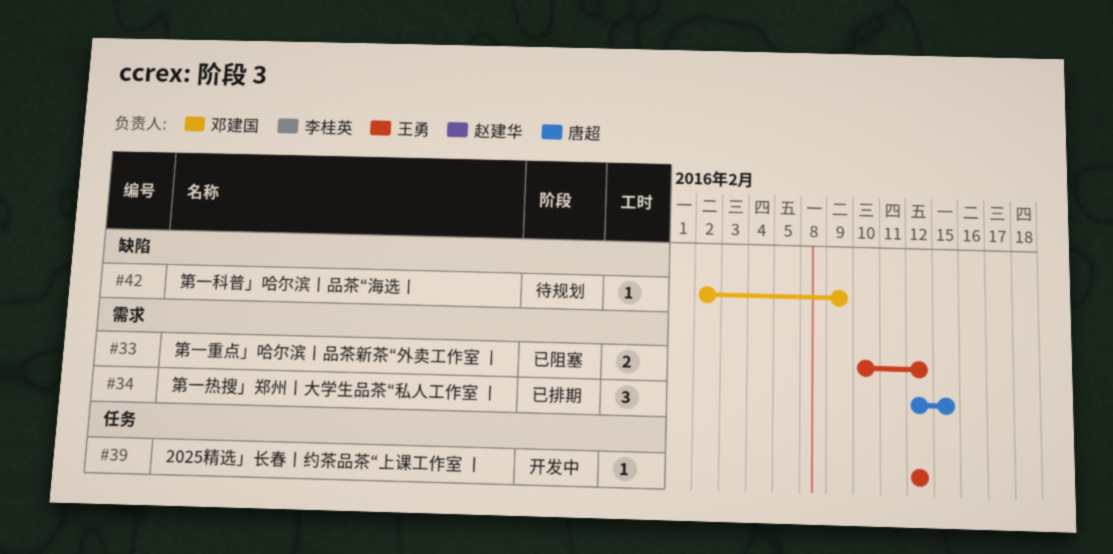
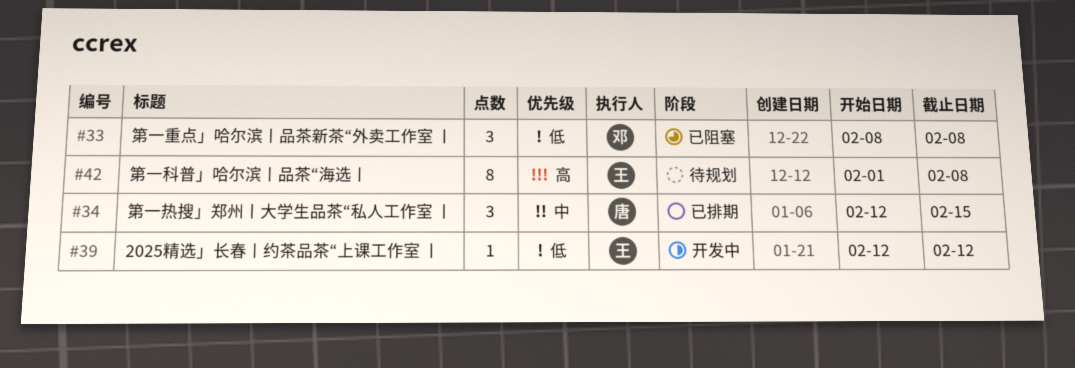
#33, owner: 王勇 -> 邓建国
#33, estimate: 2 -> 3
#33, start: Feb 10 -> Feb 8
#33, due: Feb 12 -> Feb 8
#42, owner: 邓建国 -> 王勇
#42, estimate: 1 -> 8
#42, start: Feb 2 -> Feb 1
#42, due: Feb 9 -> Feb 8

